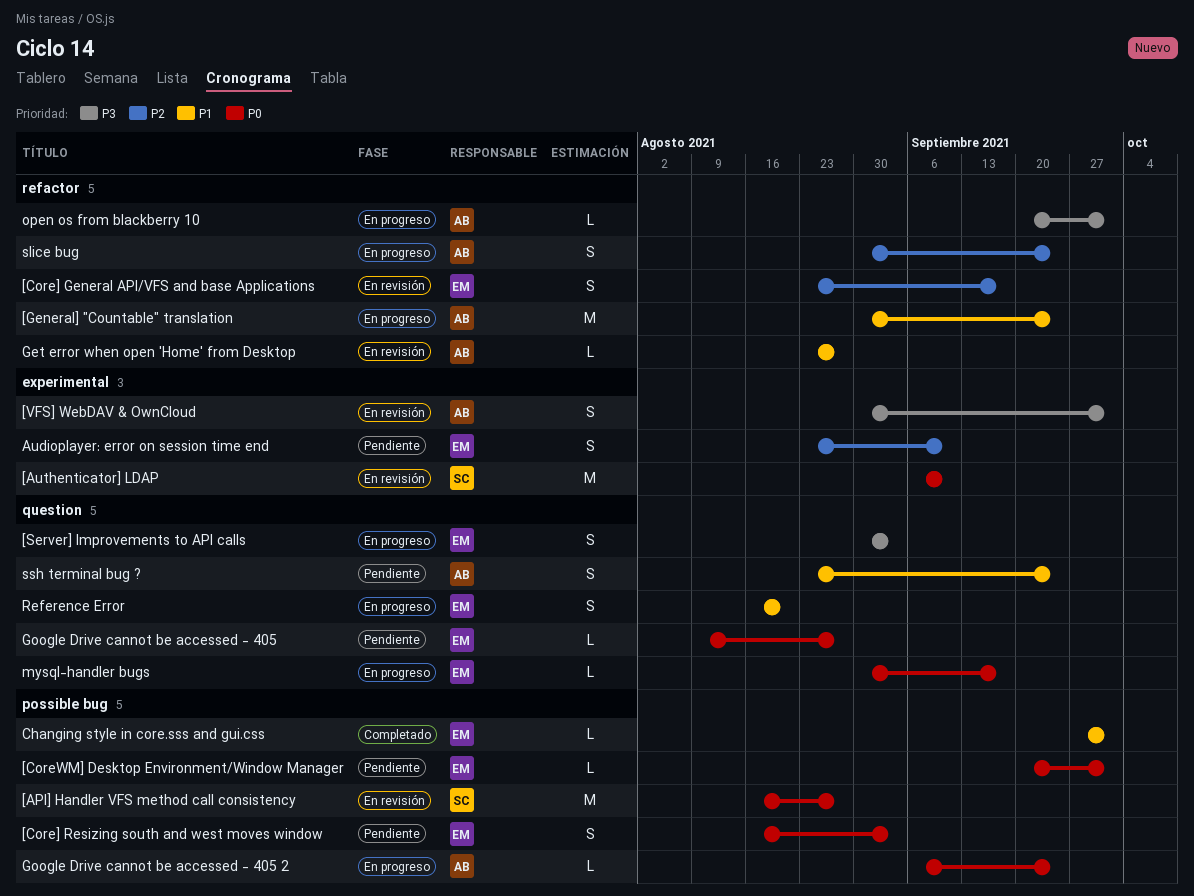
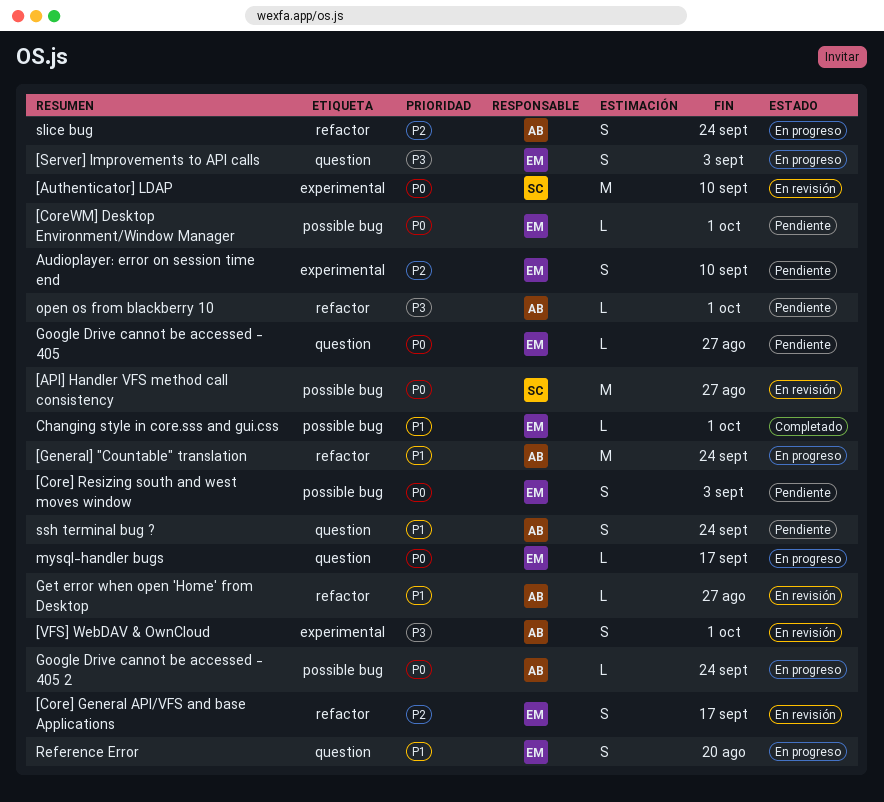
open os from blackberry 10, status: En progreso -> Pendiente

